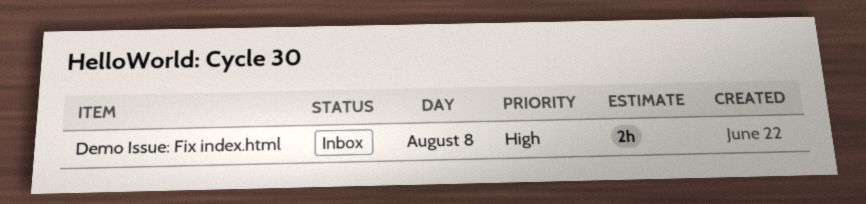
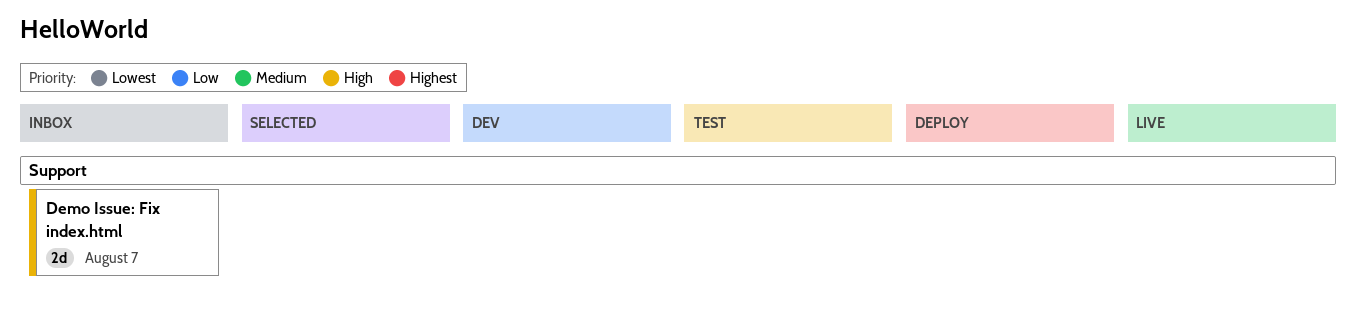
Demo Issue: Fix index.html, estimate: 2h -> 2d
Demo Issue: Fix index.html, day: Aug 8 -> Aug 7

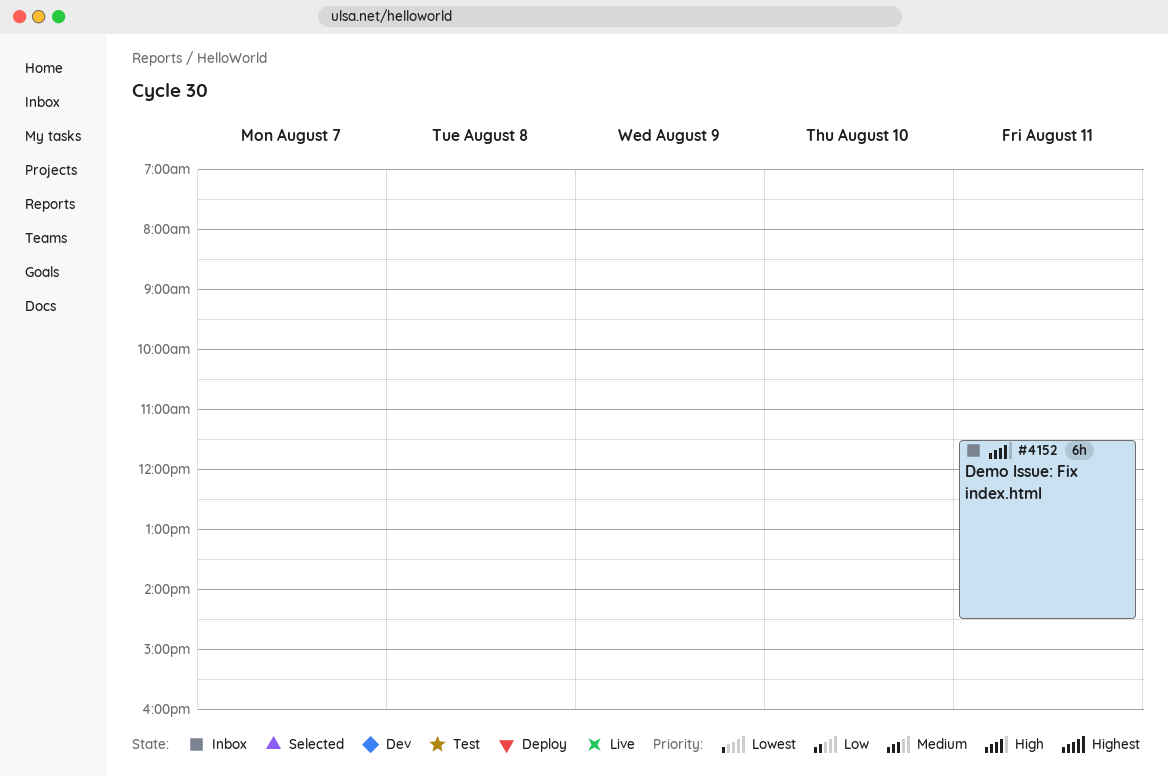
Demo Issue: Fix index.html, estimate: 2d -> 6h
Demo Issue: Fix index.html, day: Aug 7 -> Aug 11

